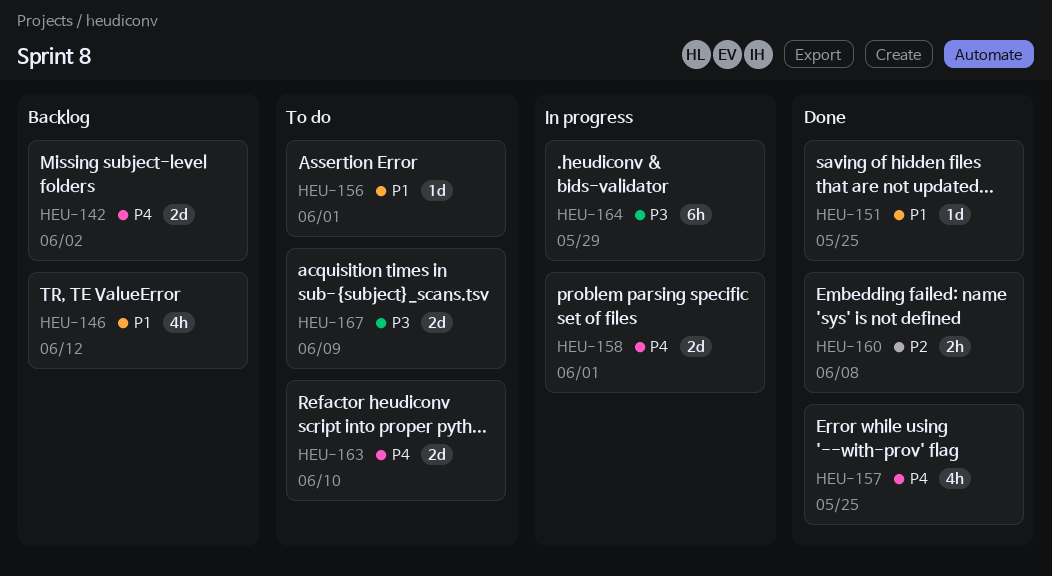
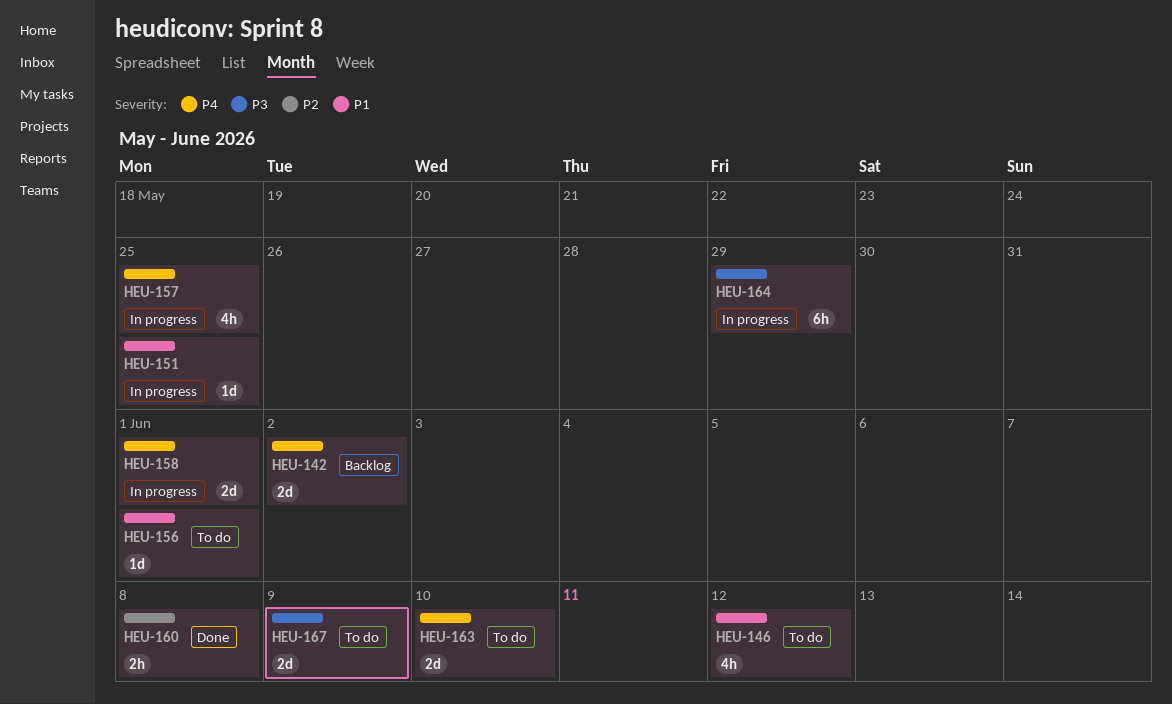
HEU-146, status: Backlog -> To do
HEU-151, status: Done -> In progress
HEU-157, status: Done -> In progress

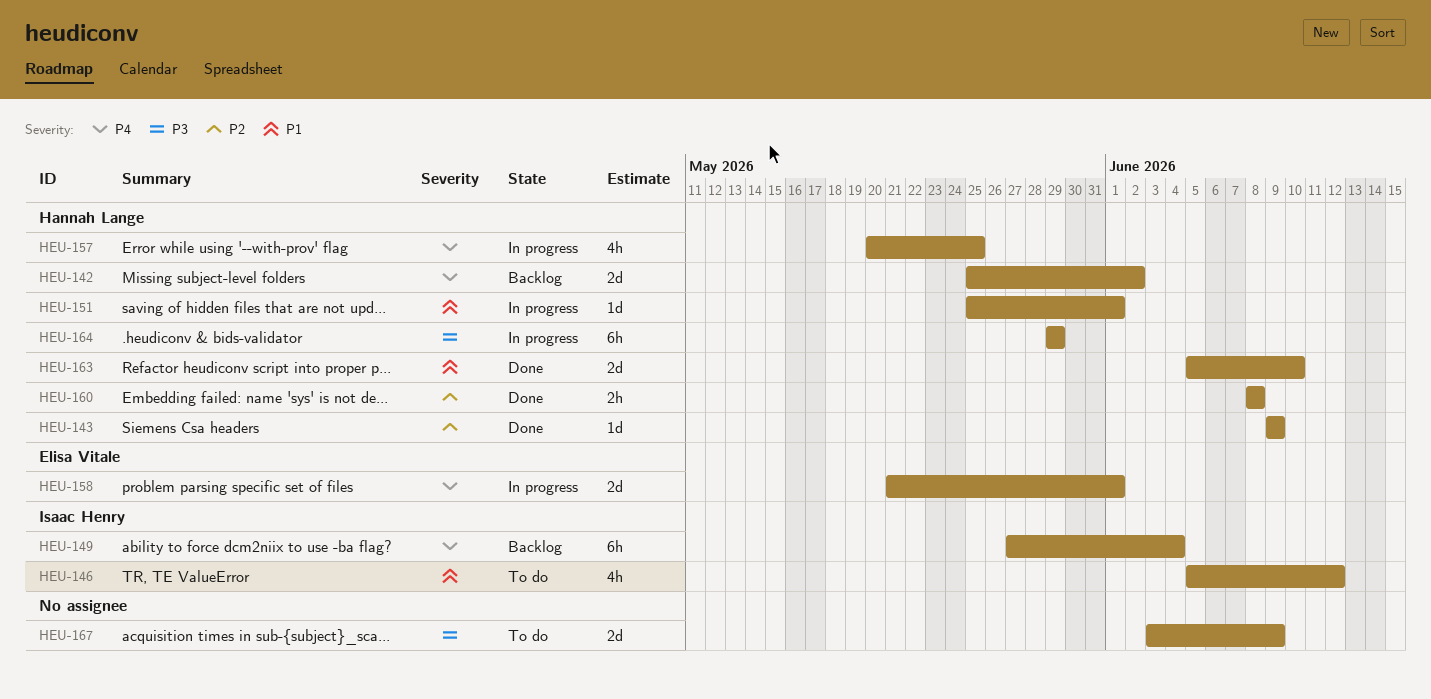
HEU-143: none -> present
HEU-149: none -> present
HEU-151, due: May 25 -> Jun 1
HEU-156: present -> none
HEU-163, status: To do -> Done
HEU-163, priority: P4 -> P1

